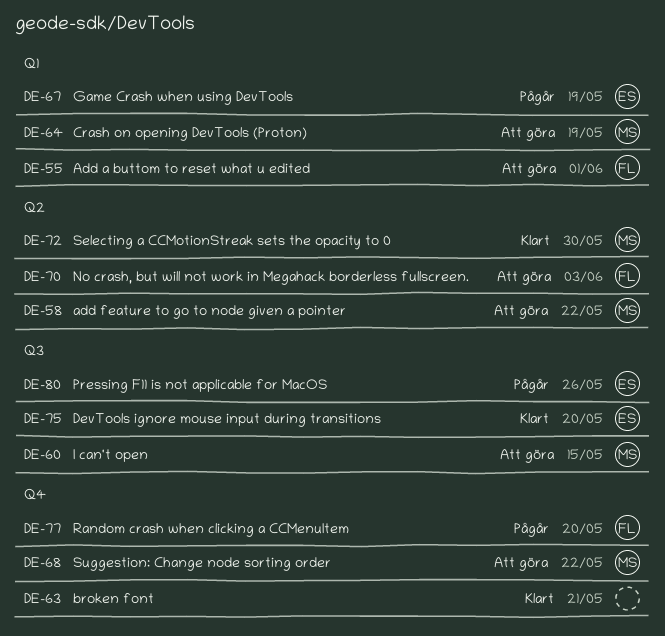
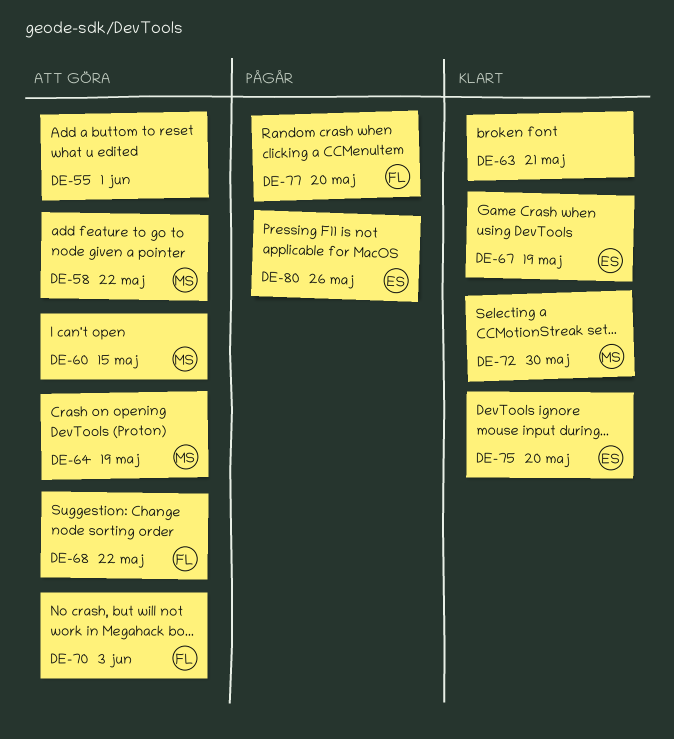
DE-55, owner: FL -> none
DE-67, status: Pågår -> Klart
DE-68, owner: MS -> FL

